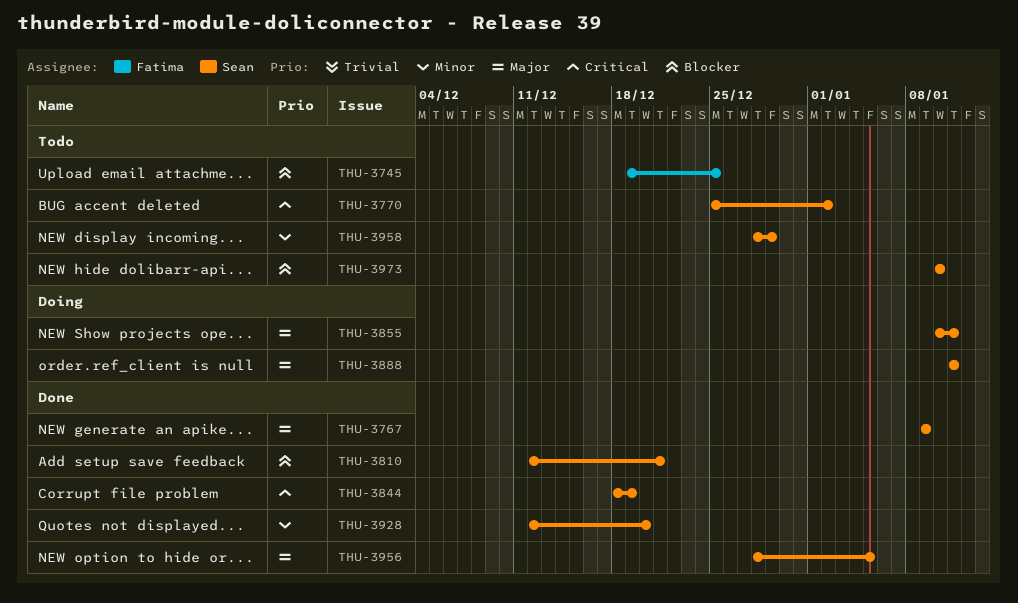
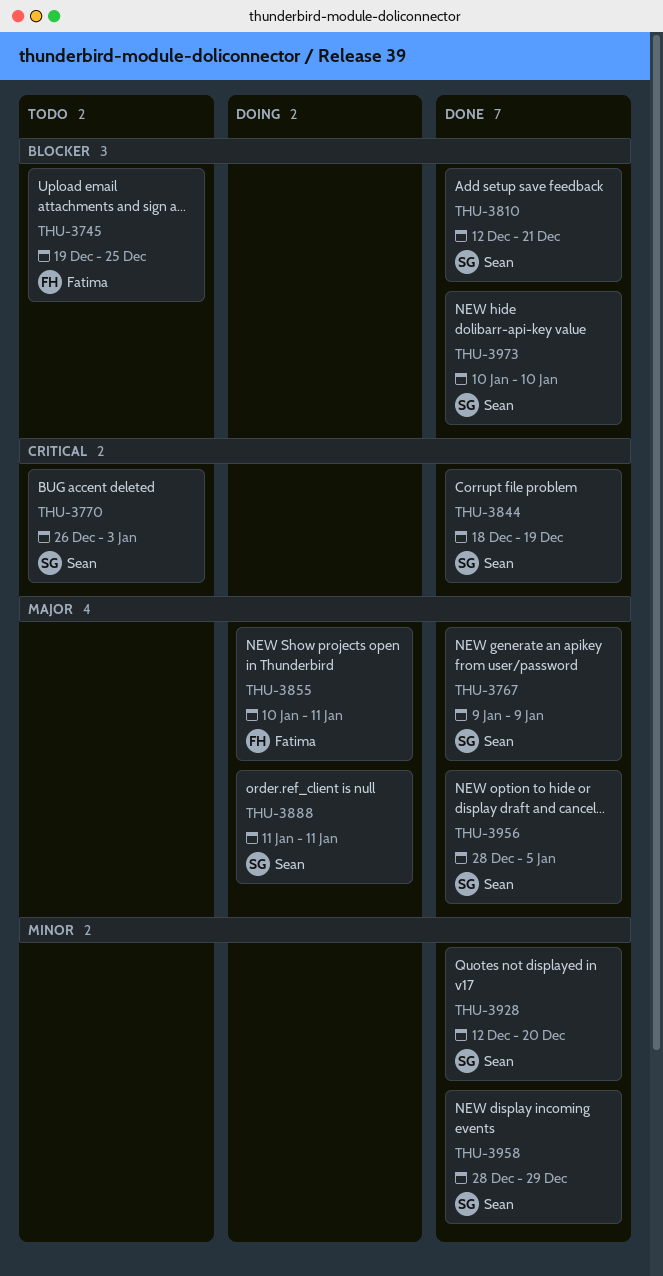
THU-3770, start: Dec 25 -> Dec 26
THU-3770, due: Jan 2 -> Jan 3
THU-3855, owner: Sean -> Fatima
THU-3958, status: Todo -> Done
THU-3973, status: Todo -> Done

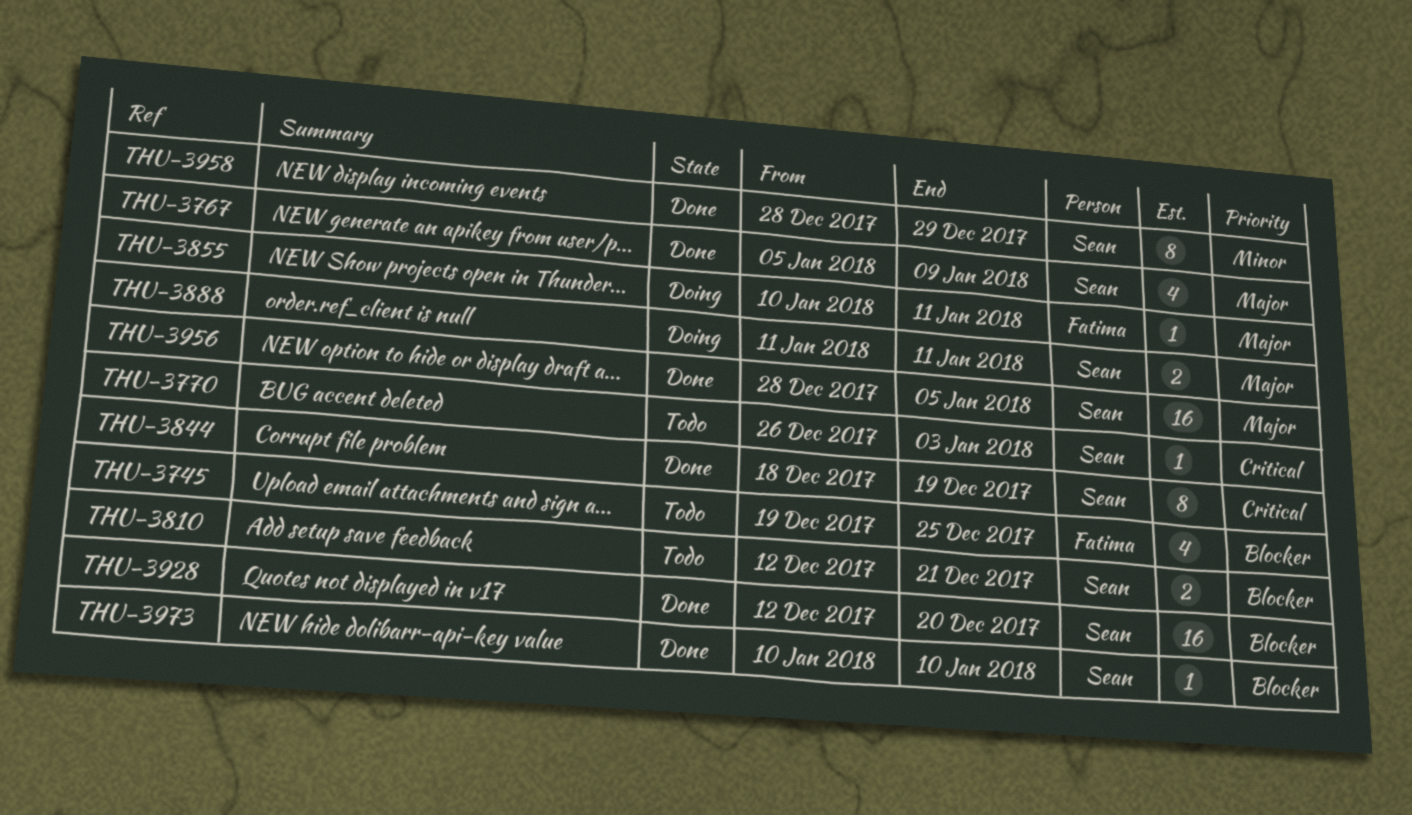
THU-3767, start: Jan 9 -> Jan 5
THU-3810, status: Done -> Todo
THU-3928, priority: Minor -> Blocker

